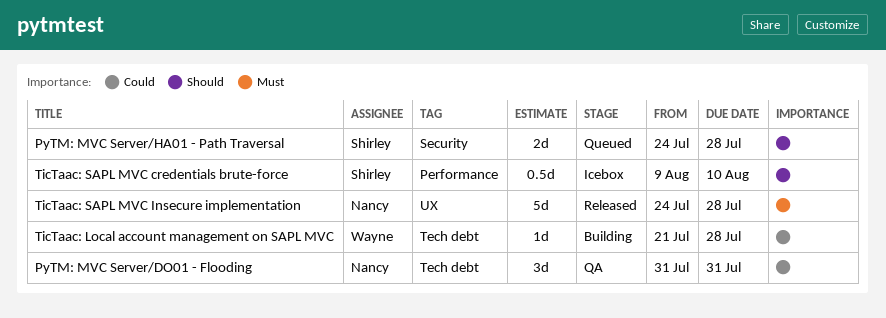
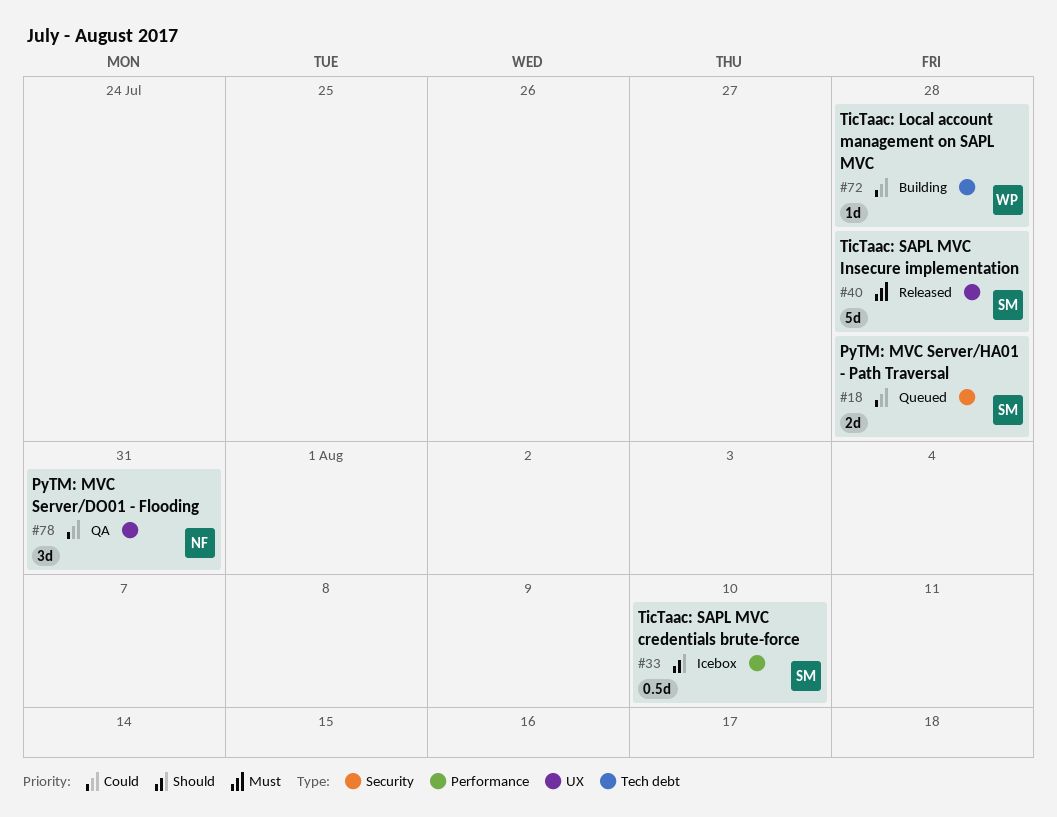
PyTM: MVC Server/DO01 - Flooding, label: Tech debt -> UX
PyTM: MVC Server/HA01 - Path Traversal, priority: Should -> Could
TicTaac: SAPL MVC Insecure implementation, owner: Nancy -> Shirley

